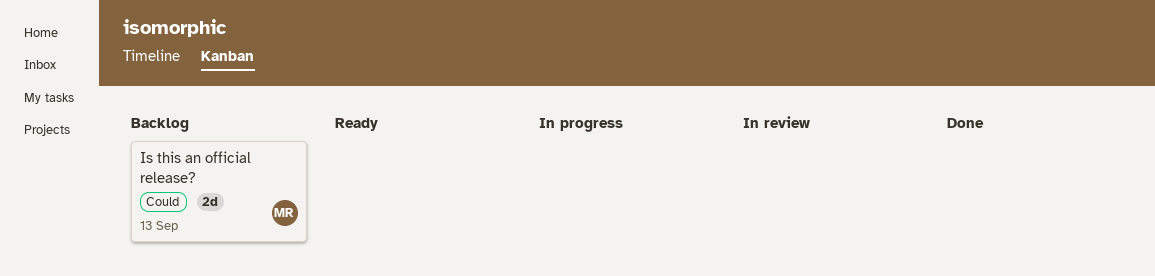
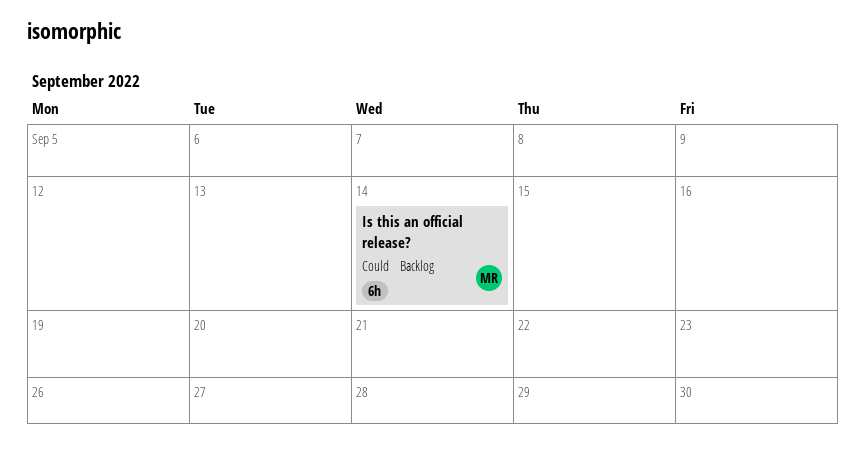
Is this an official release?, estimate: 2d -> 6h
Is this an official release?, due: Sep 13 -> Sep 14

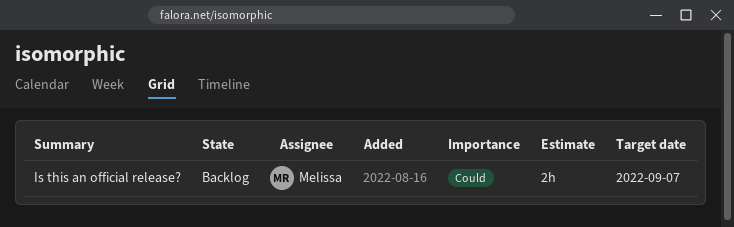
Is this an official release?, estimate: 6h -> 2h
Is this an official release?, due: Sep 14 -> Sep 7

